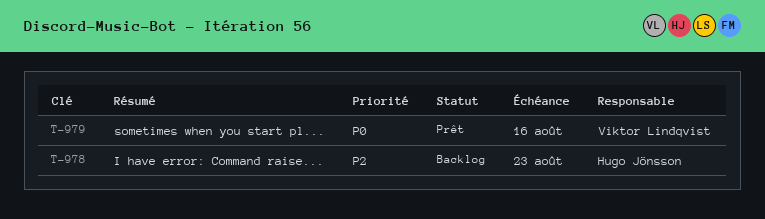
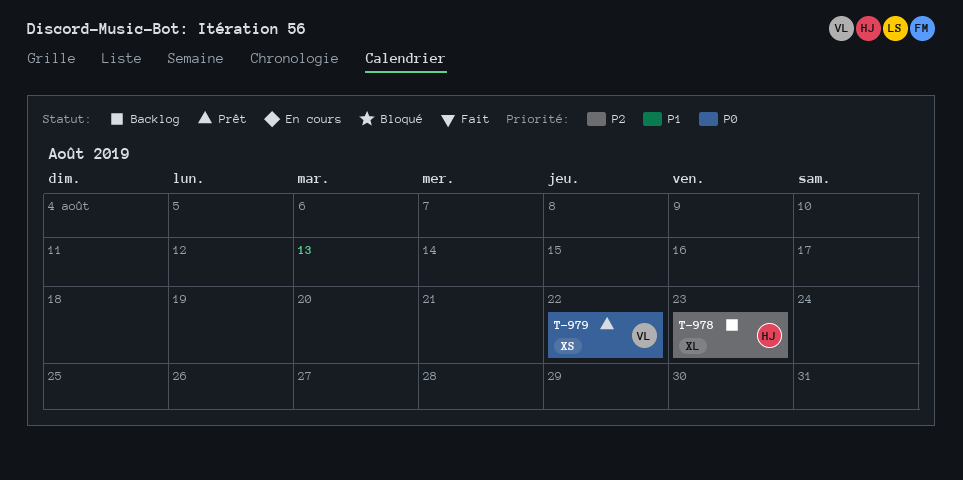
T-979, due: Aug 16 -> Aug 22

